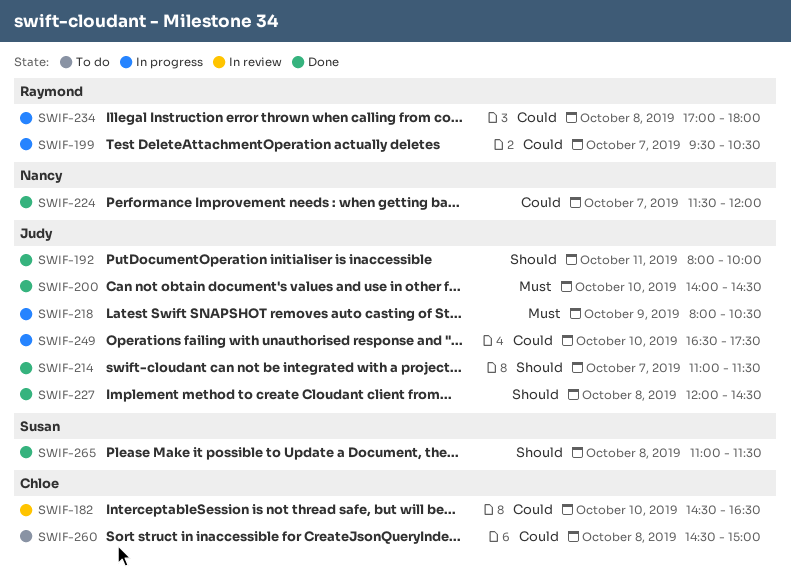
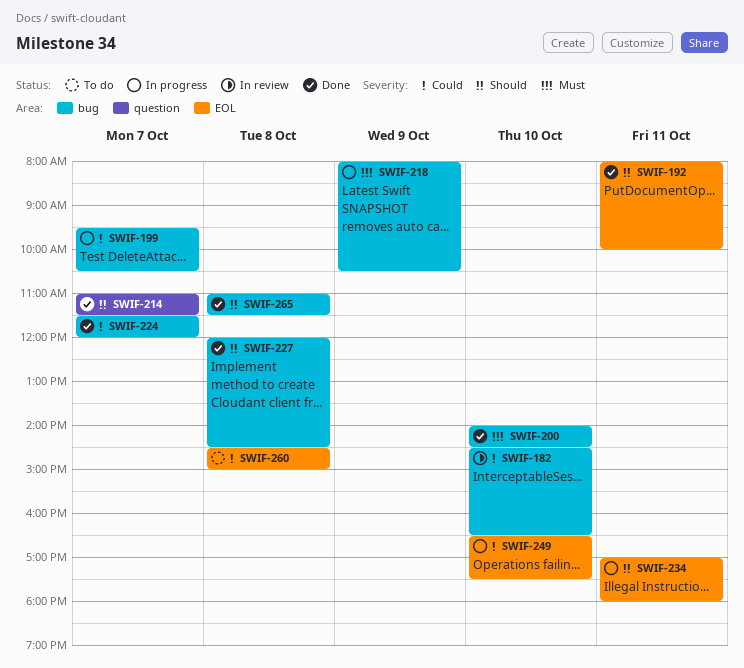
SWIF-234, priority: Could -> Should
SWIF-234, day: Oct 8 -> Oct 11

